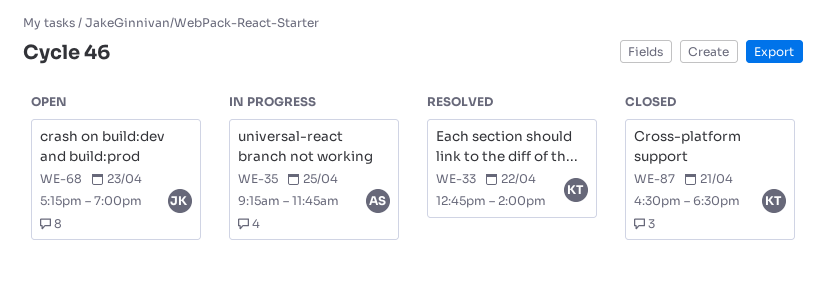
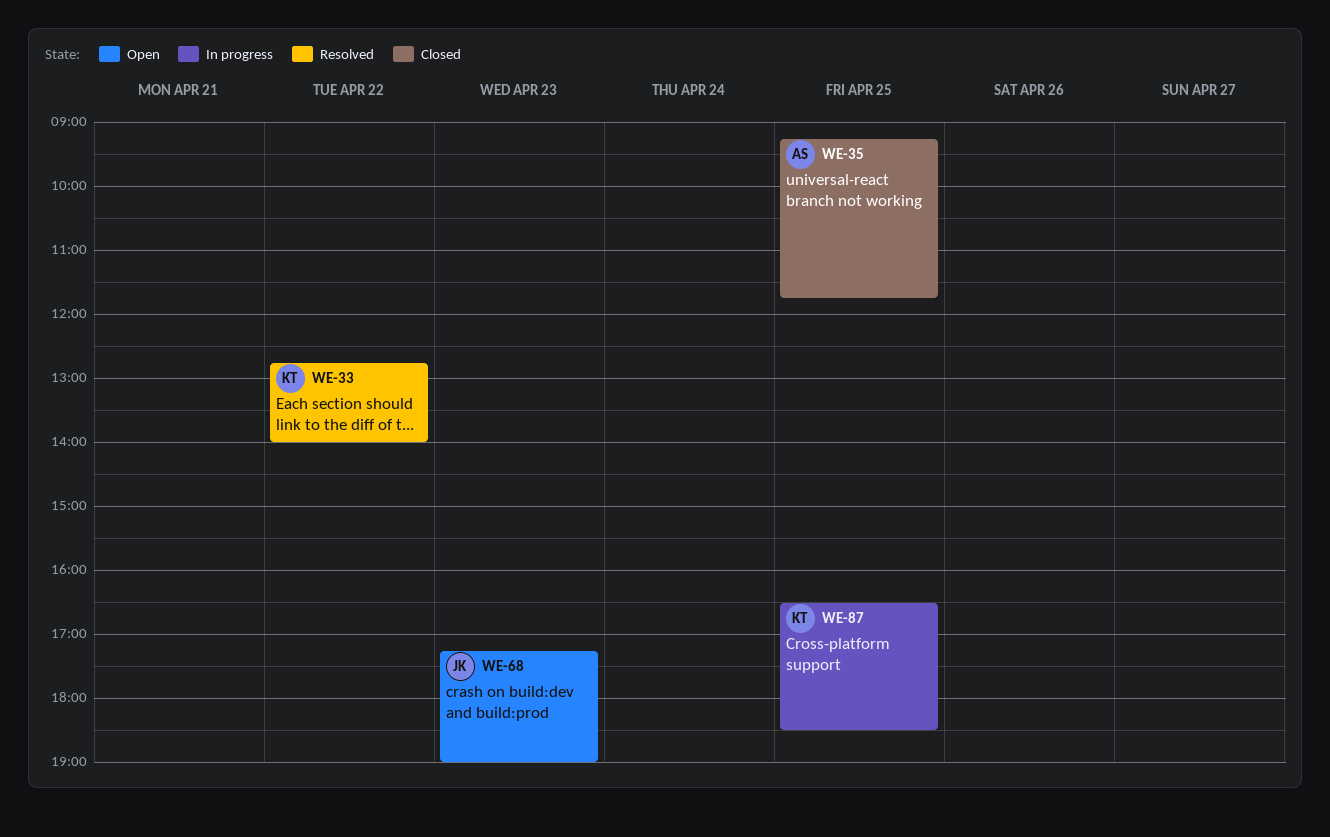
WE-35, status: In progress -> Closed
WE-87, status: Closed -> In progress
WE-87, day: Apr 21 -> Apr 25

